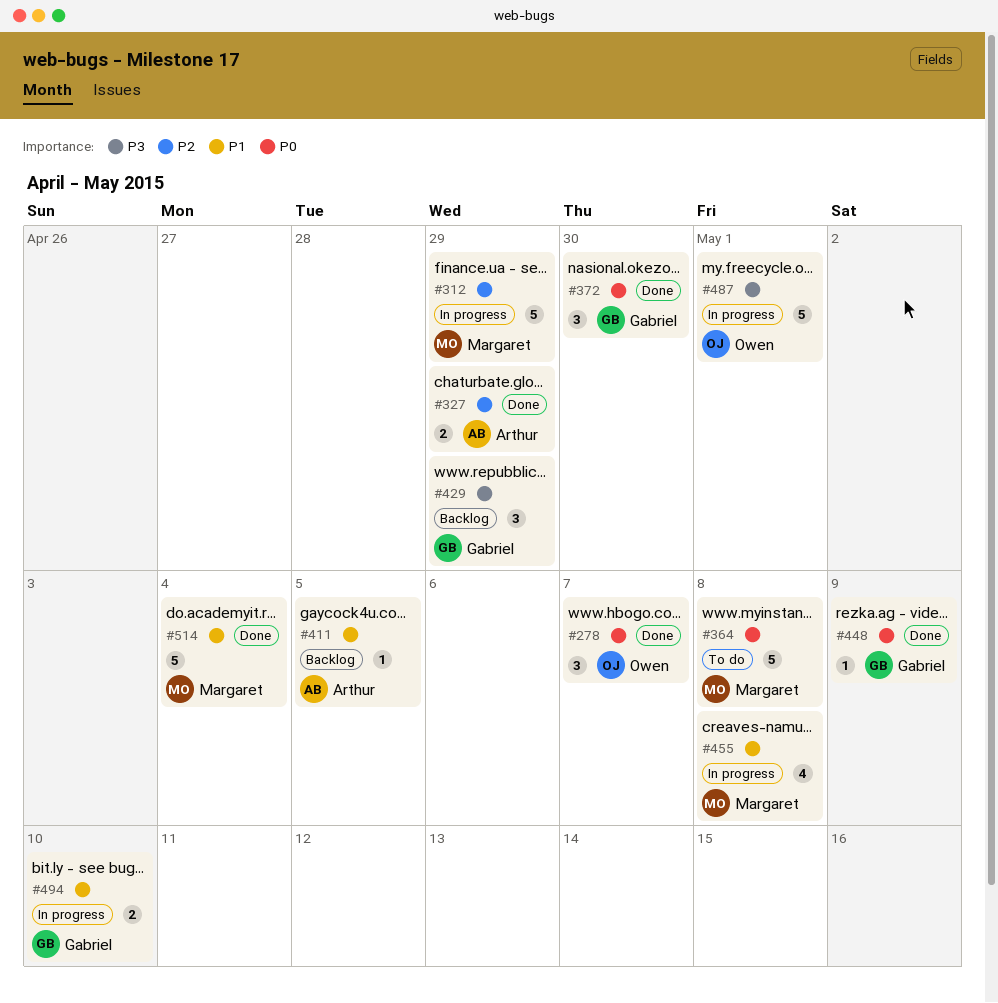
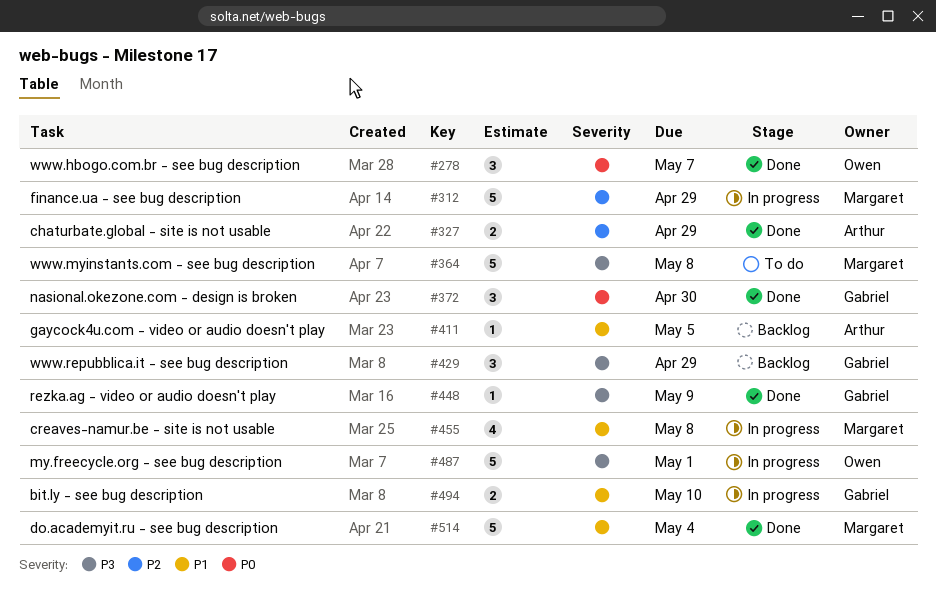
#364, priority: P0 -> P3
#448, priority: P0 -> P3

